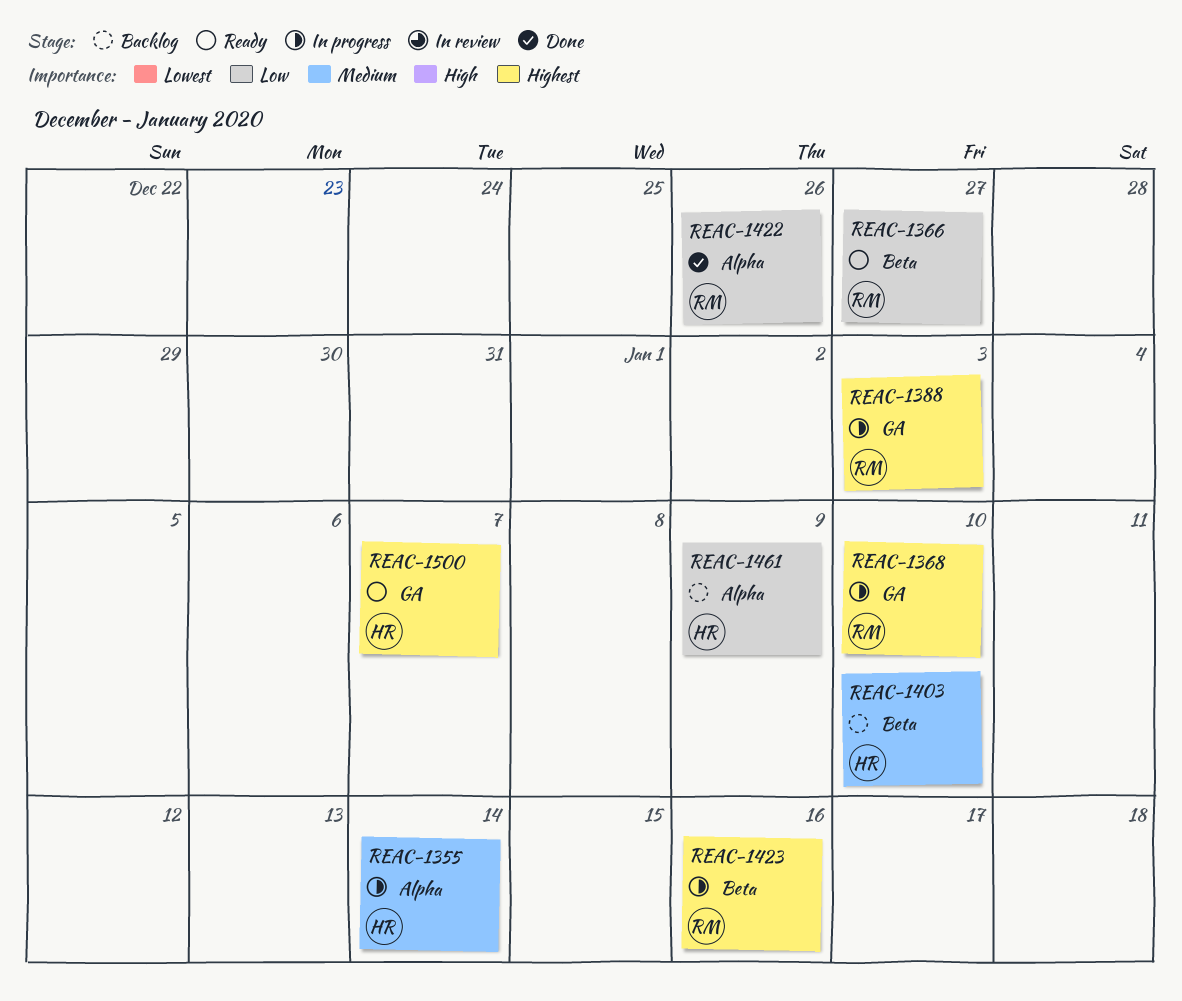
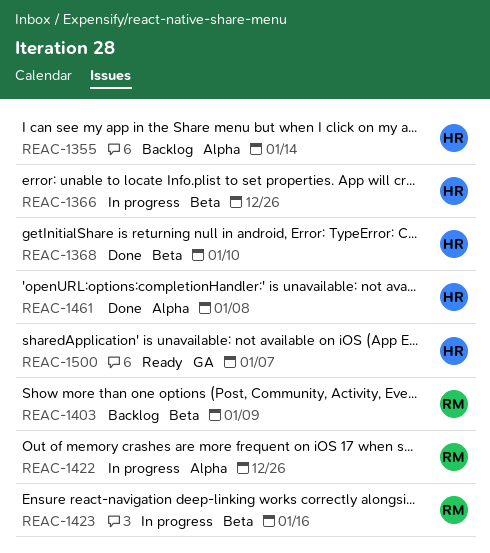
REAC-1355, status: In progress -> Backlog
REAC-1366, status: Ready -> In progress
REAC-1366, owner: RM -> HR
REAC-1366, due: Dec 27 -> Dec 26
REAC-1368, status: In progress -> Done
REAC-1368, owner: RM -> HR
REAC-1368, label: GA -> Beta
REAC-1388: present -> none
REAC-1403, owner: HR -> RM
REAC-1403, due: Jan 10 -> Jan 9
REAC-1422, status: Done -> In progress
REAC-1461, status: Backlog -> Done
REAC-1461, due: Jan 9 -> Jan 8

